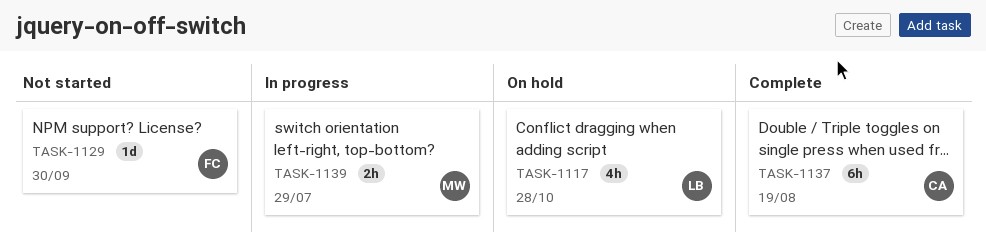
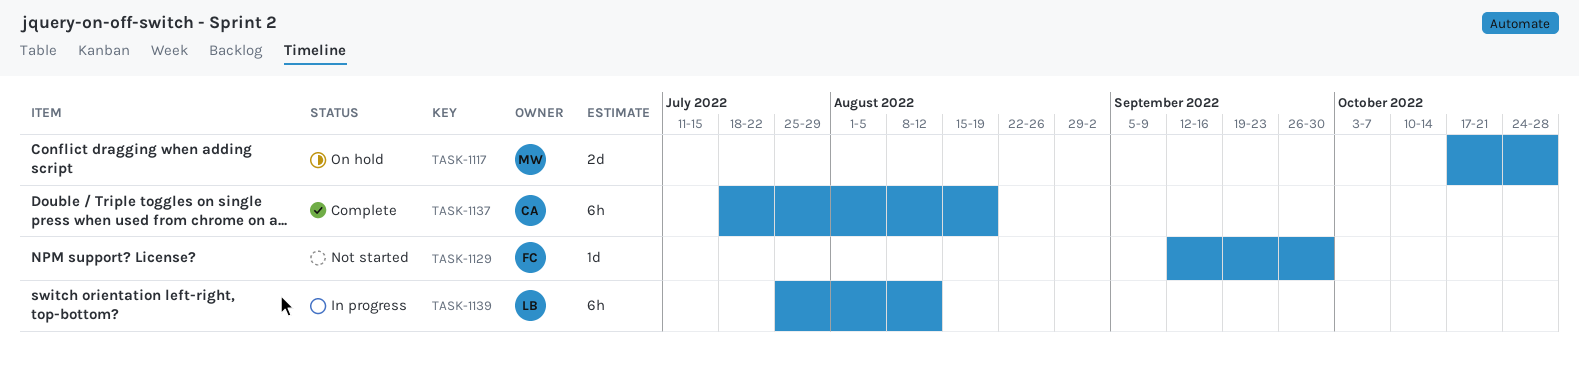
TASK-1117, owner: LB -> MW
TASK-1117, estimate: 4h -> 2d
TASK-1139, owner: MW -> LB
TASK-1139, estimate: 2h -> 6h
TASK-1139, due: Jul 29 -> Aug 12

